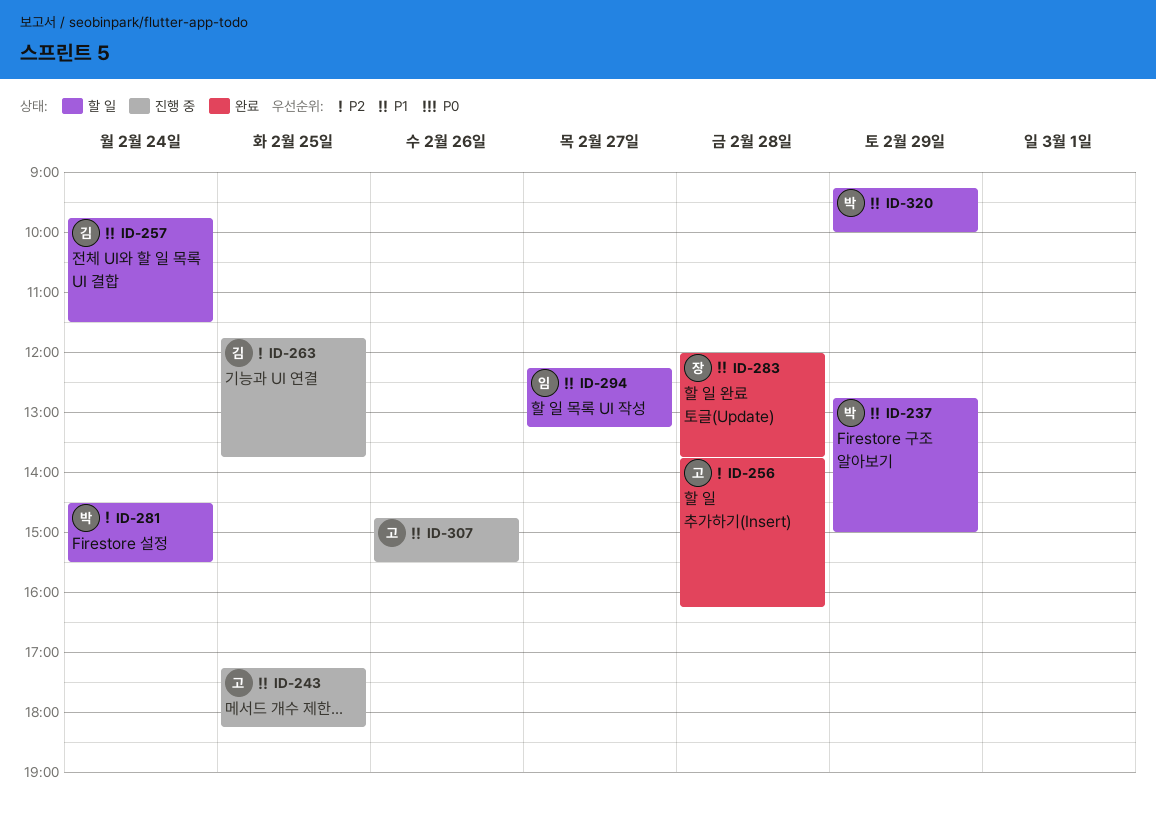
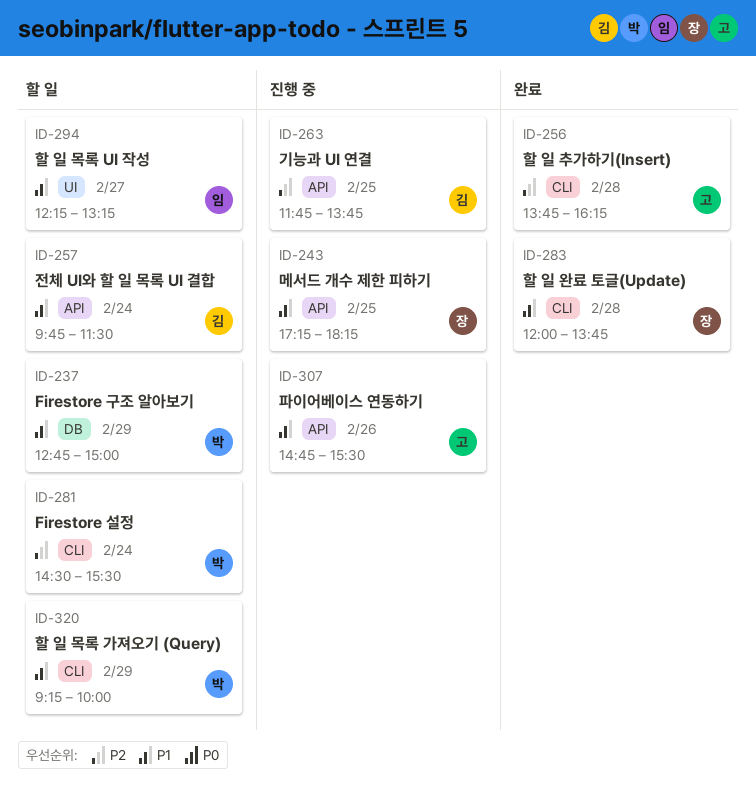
ID-243, owner: 고 -> 장

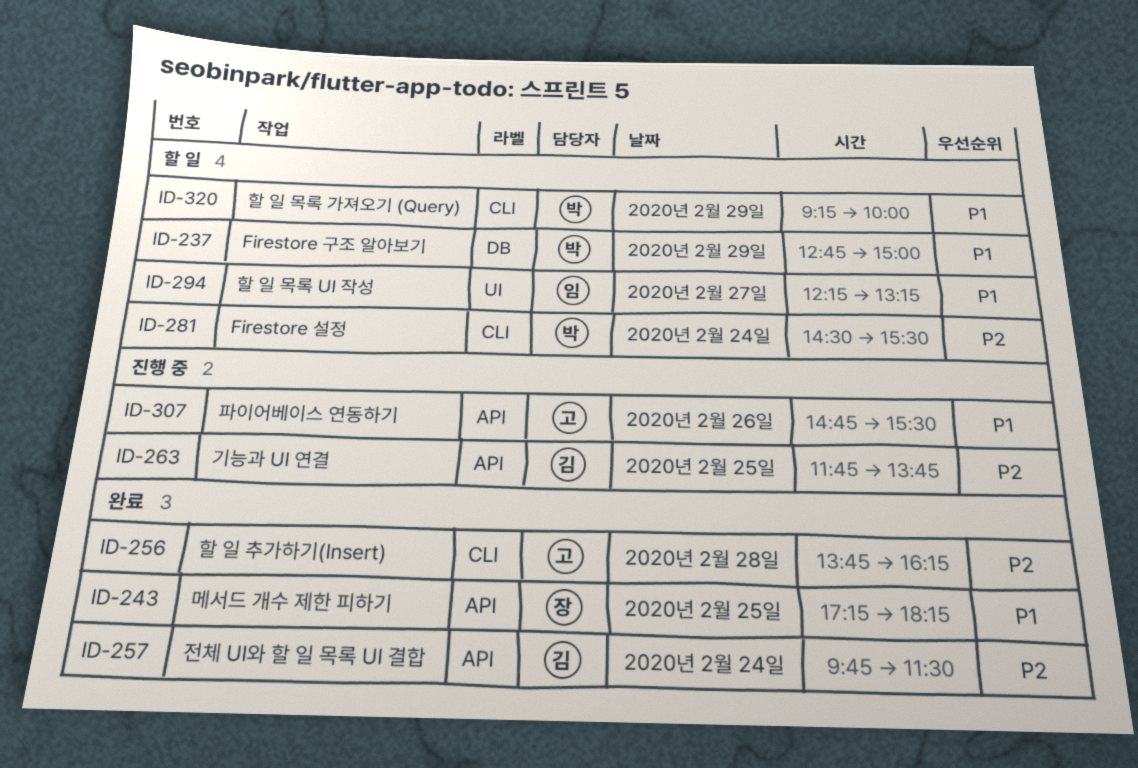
ID-243, status: 진행 중 -> 완료
ID-257, status: 할 일 -> 완료
ID-257, priority: P1 -> P2
ID-283: present -> none

